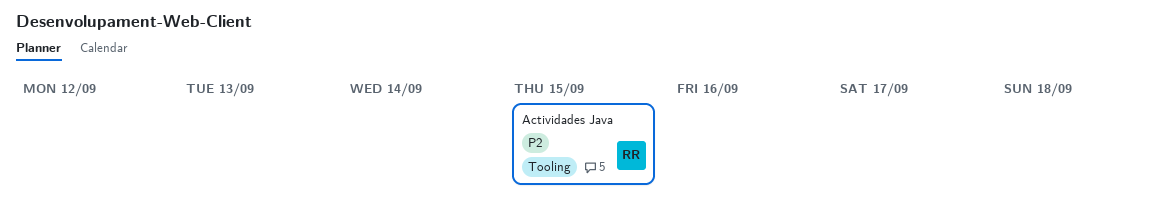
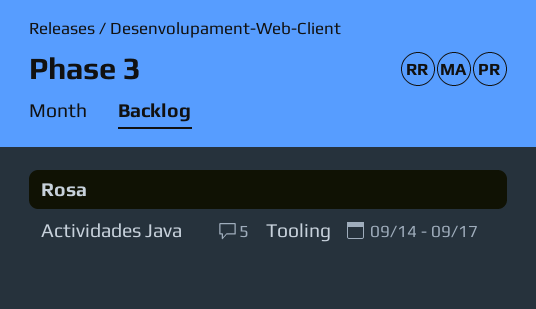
Actividades Java, due: Sep 15 -> Sep 17

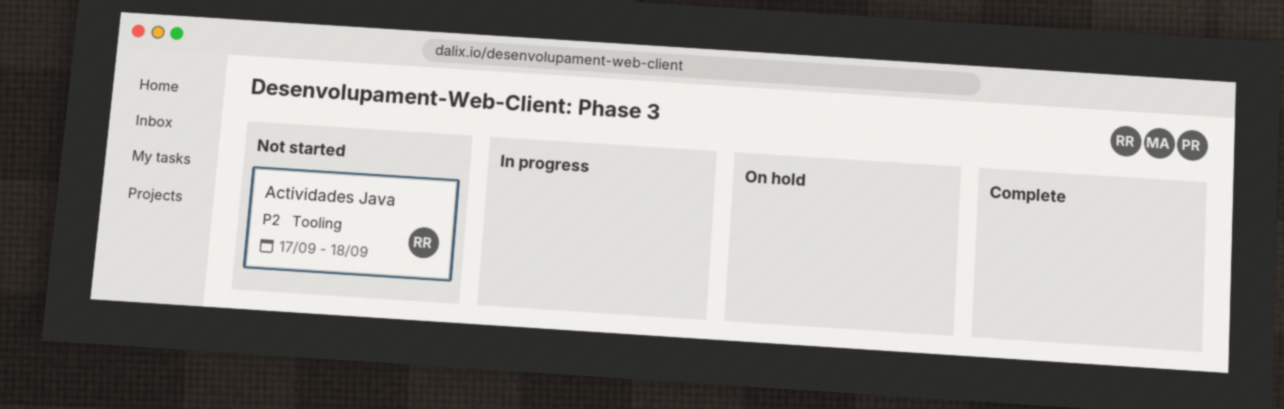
Actividades Java, start: Sep 14 -> Sep 17
Actividades Java, due: Sep 17 -> Sep 18

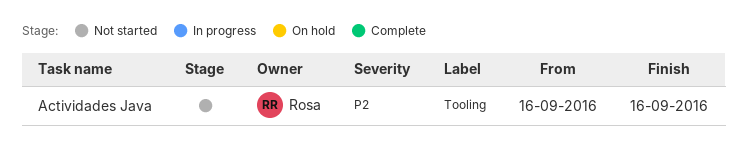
Actividades Java, start: Sep 17 -> Sep 16
Actividades Java, due: Sep 18 -> Sep 16

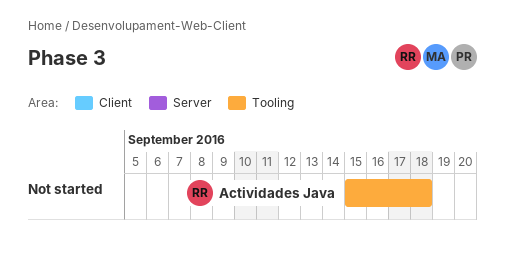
Actividades Java, start: Sep 16 -> Sep 15
Actividades Java, due: Sep 16 -> Sep 18

